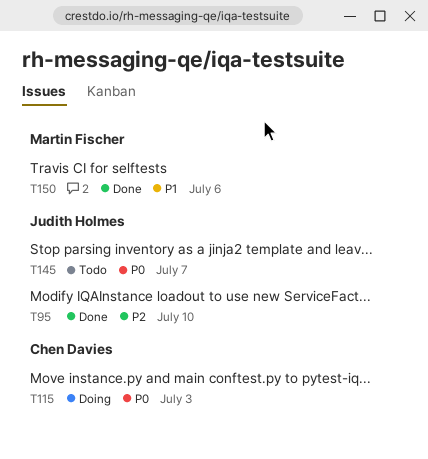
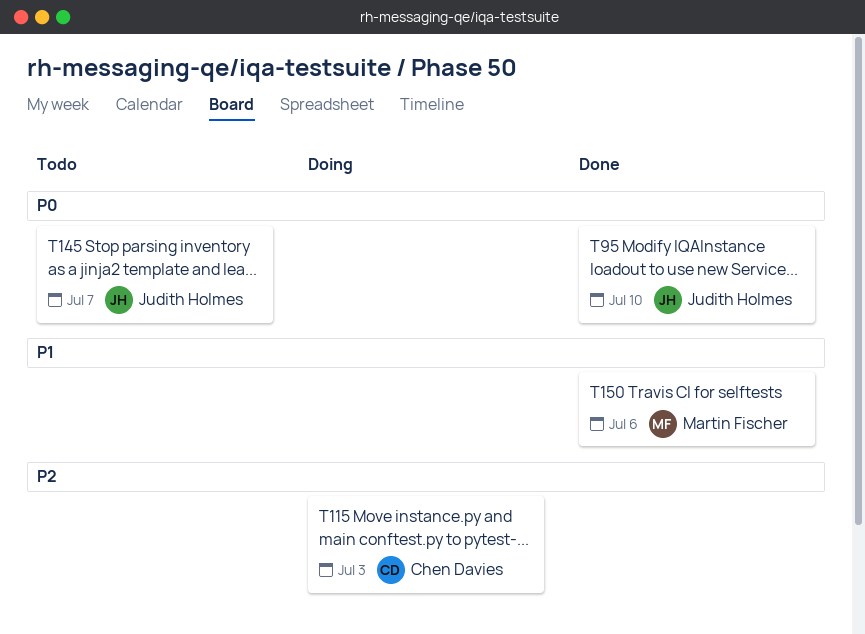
T95, priority: P2 -> P0
T115, priority: P0 -> P2

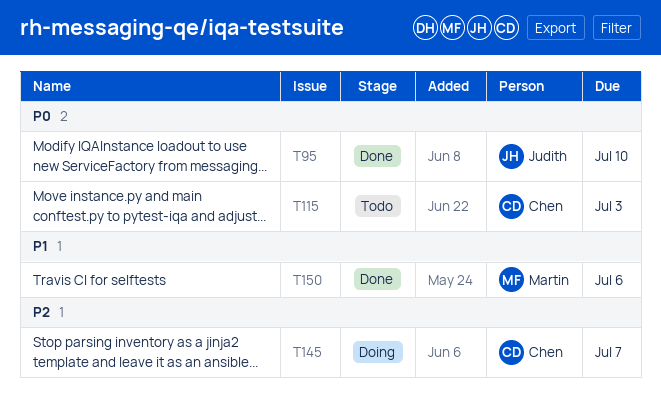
T115, status: Doing -> Todo
T115, priority: P2 -> P0
T145, status: Todo -> Doing
T145, owner: Judith Holmes -> Chen Davies
T145, priority: P0 -> P2

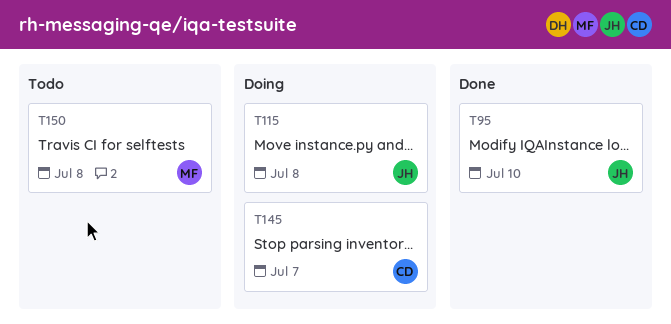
T115, status: Todo -> Doing
T115, owner: Chen -> Judith
T115, due: Jul 3 -> Jul 8
T150, status: Done -> Todo
T150, due: Jul 6 -> Jul 8

